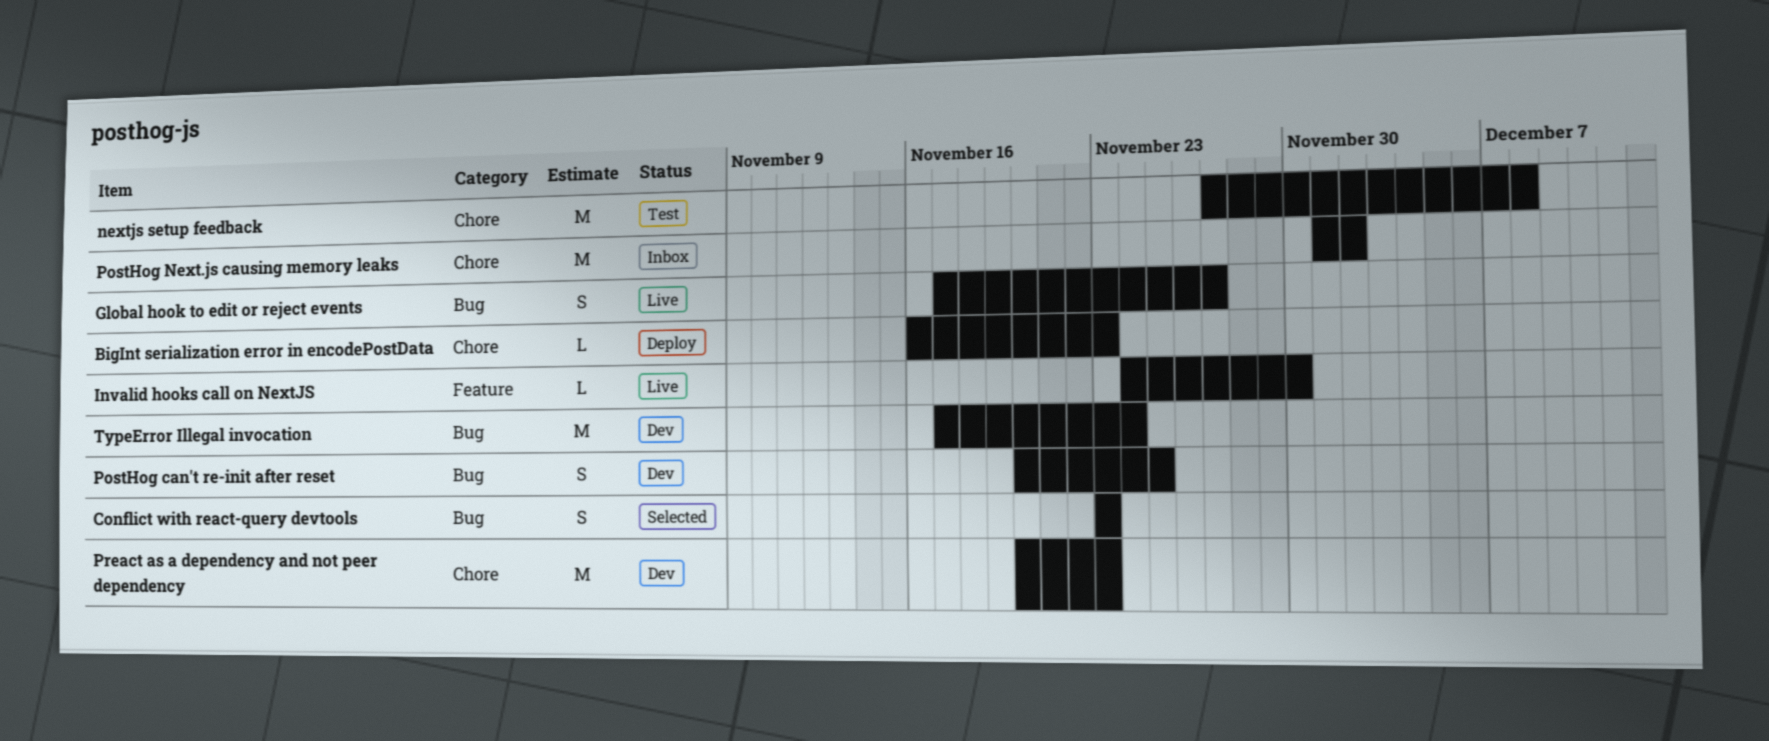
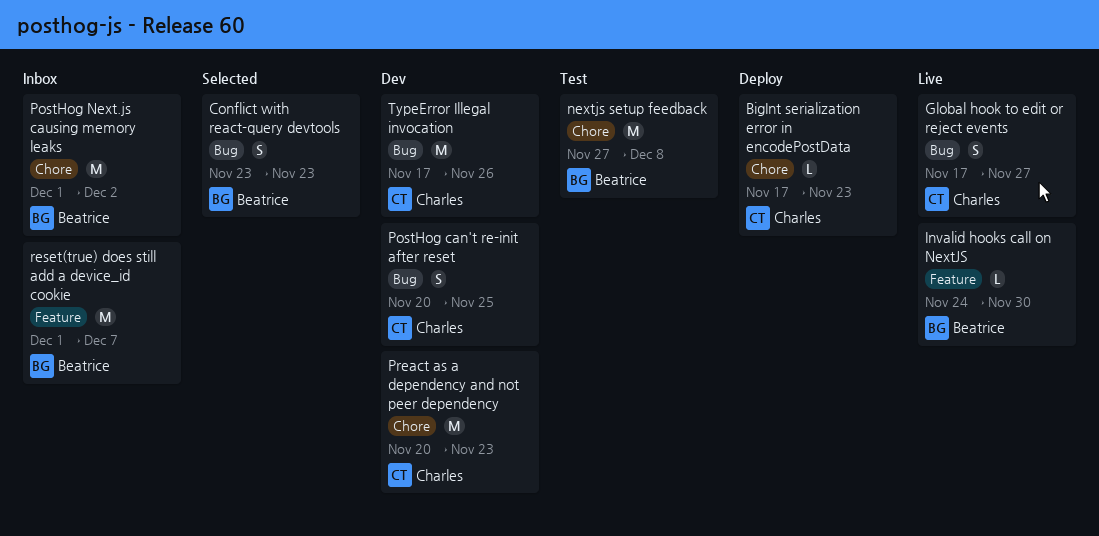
BigInt serialization error in encodePostData, start: Nov 16 -> Nov 17
reset(true) does still add a device_id cookie: none -> present
TypeError Illegal invocation, due: Nov 24 -> Nov 26

